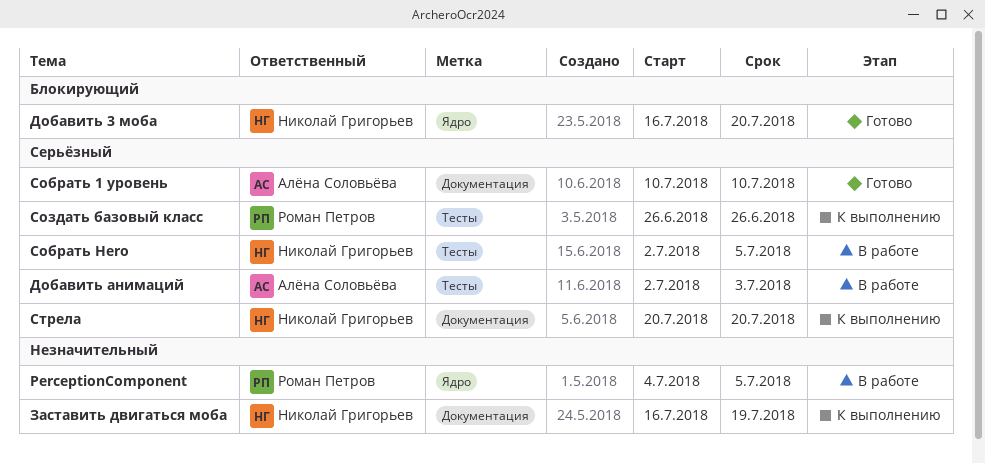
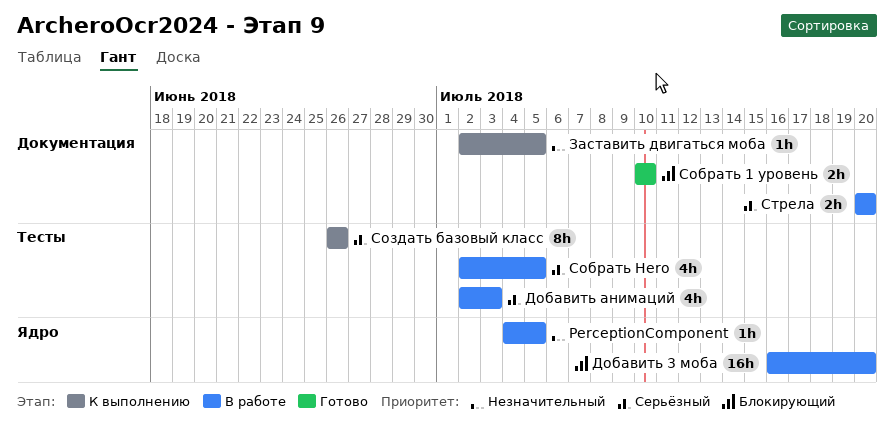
Добавить 3 моба, status: Готово -> В работе
Заставить двигаться моба, start: Jul 16 -> Jul 2
Заставить двигаться моба, due: Jul 19 -> Jul 5
Собрать 1 уровень, priority: Серьёзный -> Блокирующий
Стрела, status: К выполнению -> В работе

